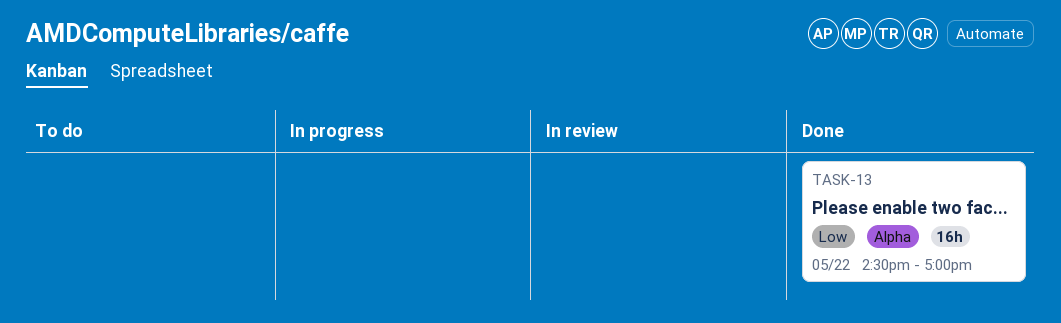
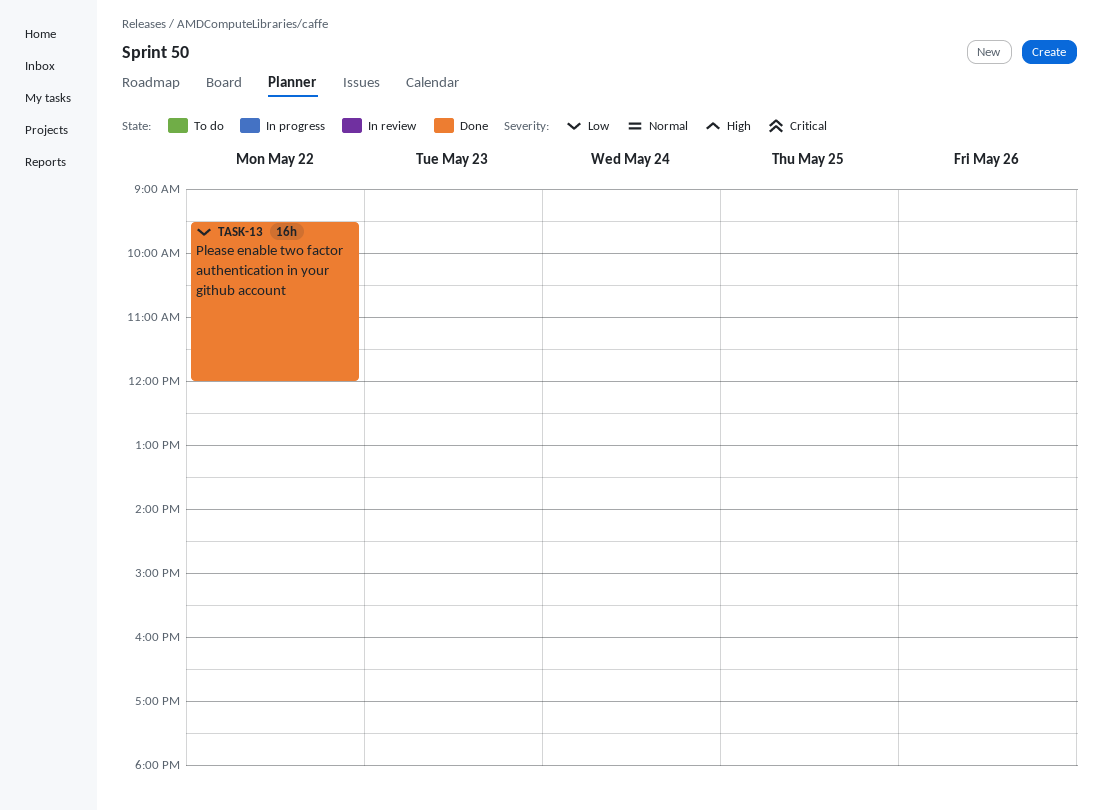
TASK-13, begins: 14:30 -> 09:30
TASK-13, ends: 17:00 -> 12:00

